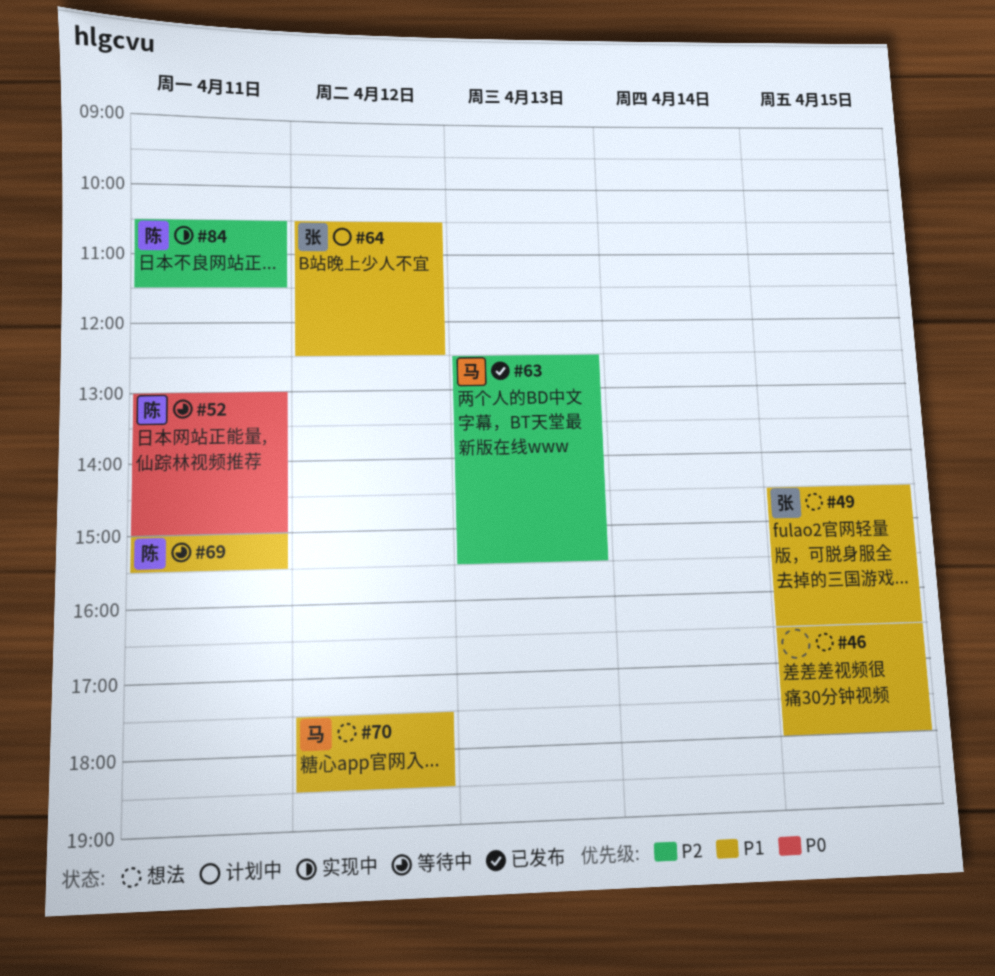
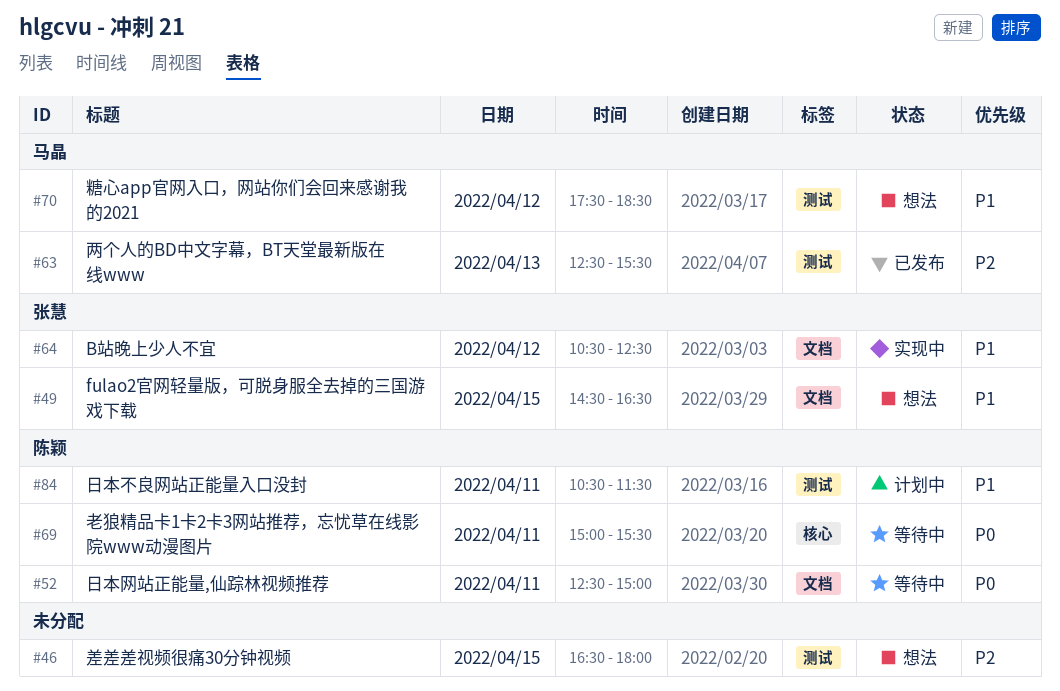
#46, priority: P1 -> P2
#52, begins: 13:00 -> 12:30
#64, status: 计划中 -> 实现中
#69, priority: P1 -> P0
#84, status: 实现中 -> 计划中
#84, priority: P2 -> P1

